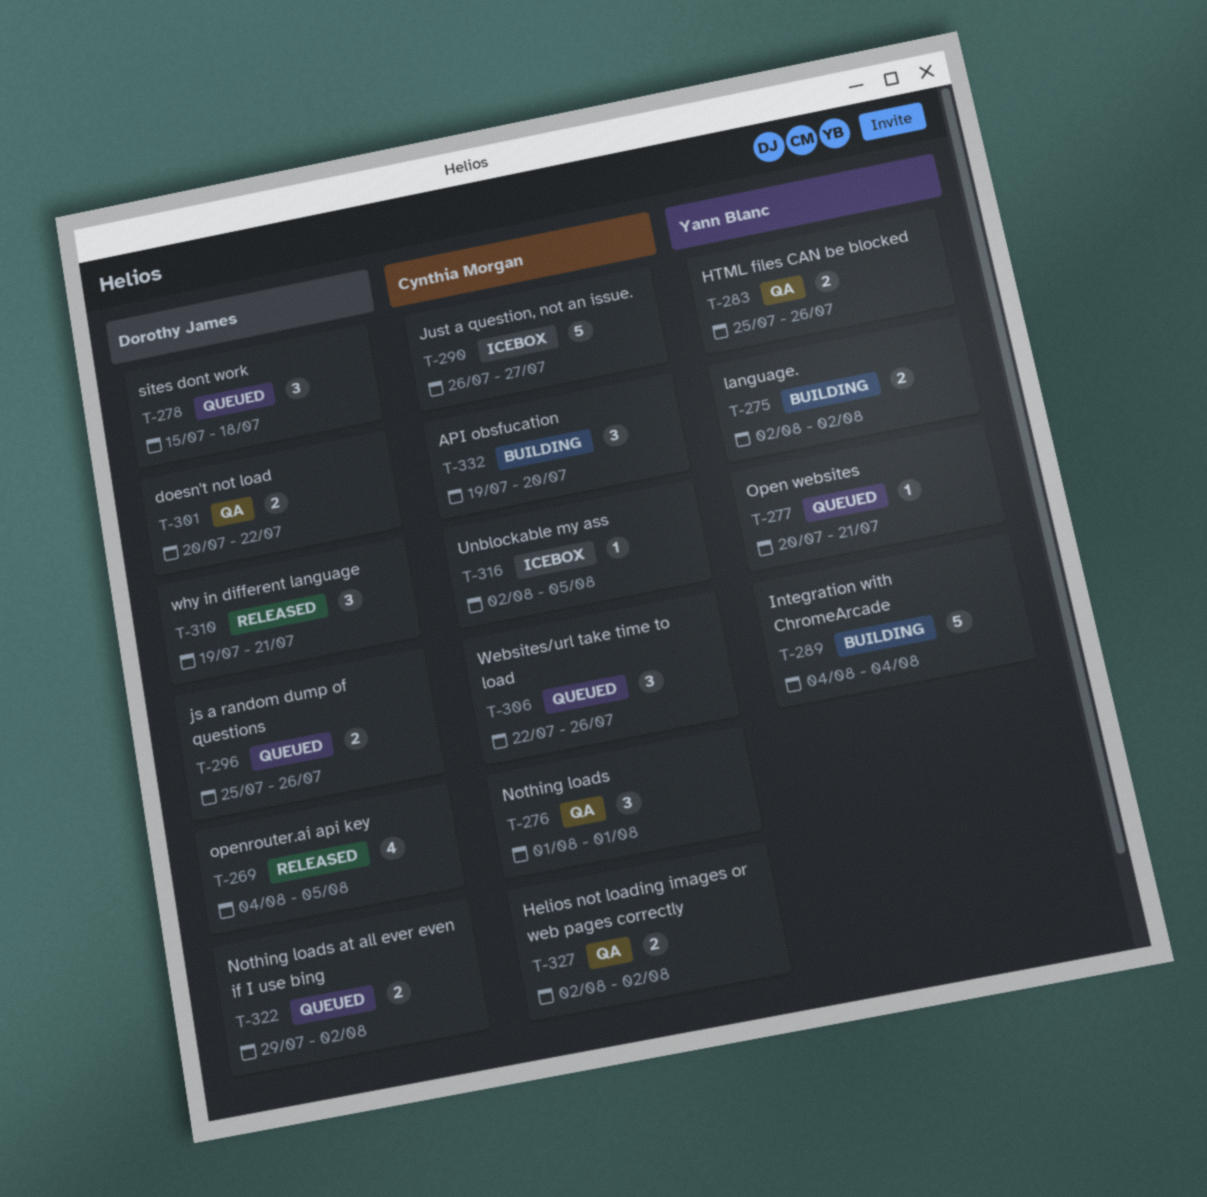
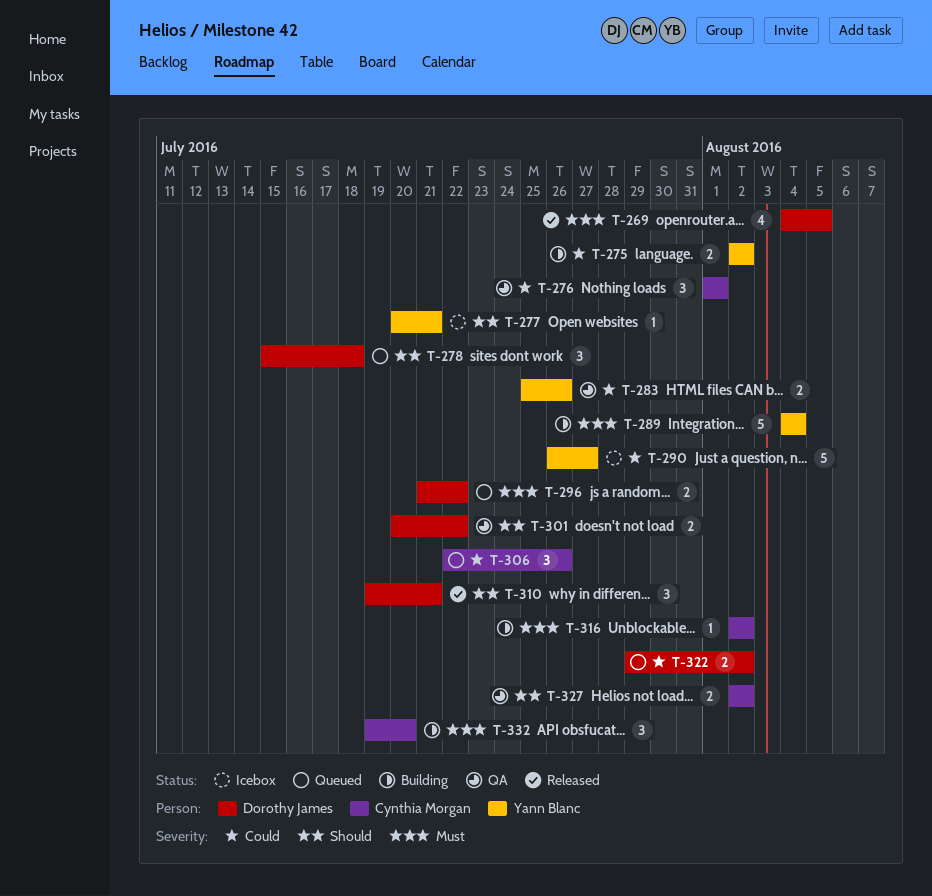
T-277, status: Queued -> Icebox
T-290, owner: Cynthia Morgan -> Yann Blanc
T-296, start: Jul 25 -> Jul 21
T-296, due: Jul 26 -> Jul 22
T-316, status: Icebox -> Building
T-316, due: Aug 5 -> Aug 2

